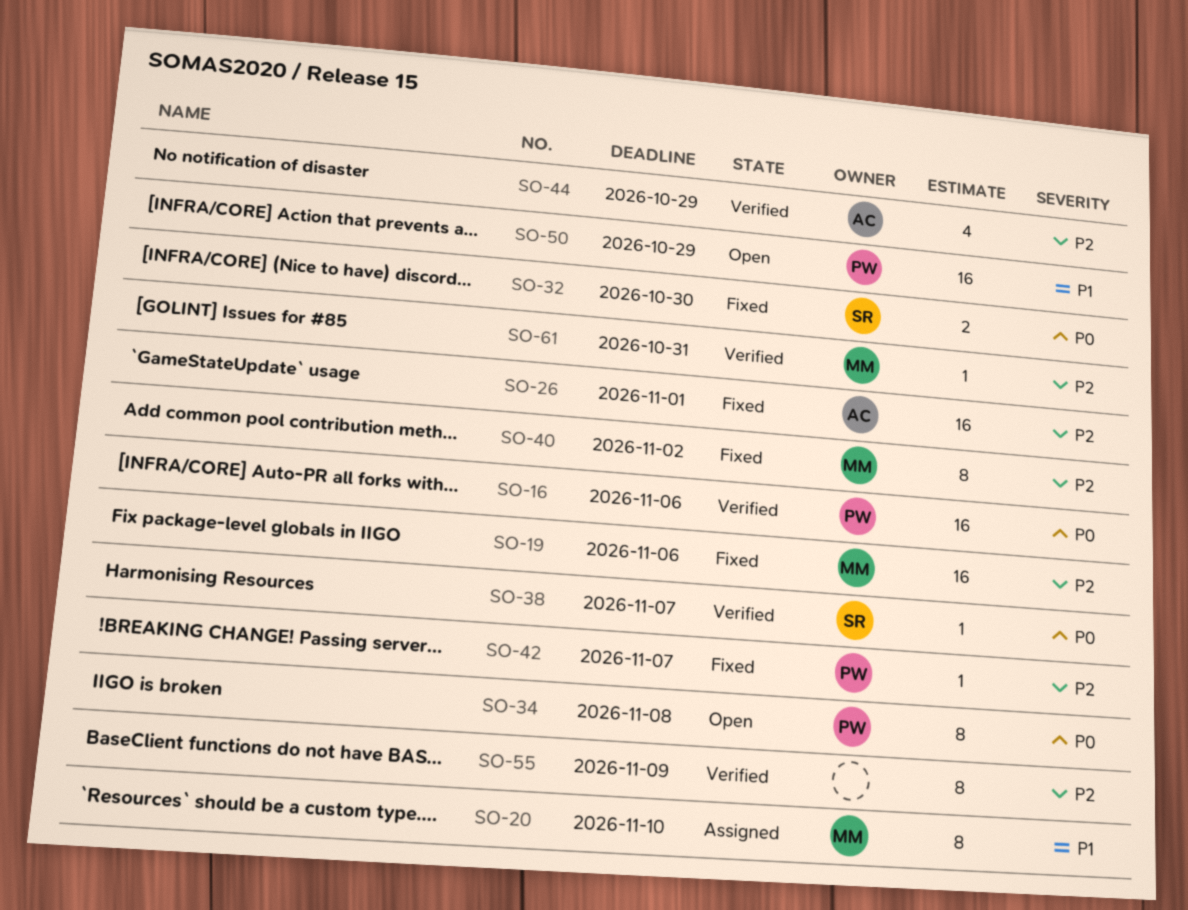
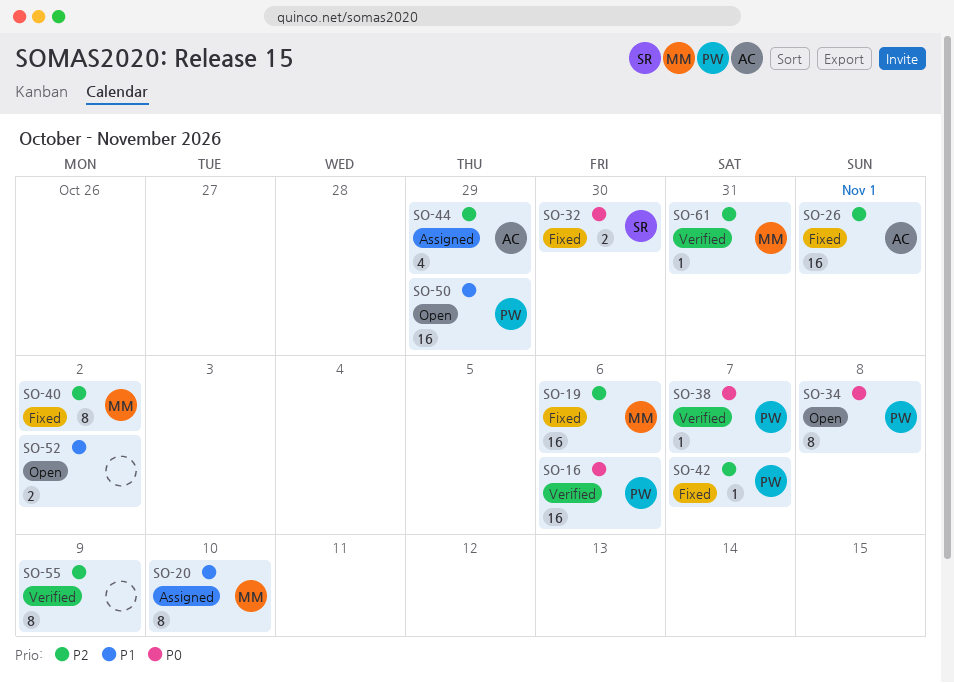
SO-38, owner: SR -> PW
SO-44, status: Verified -> Assigned
SO-52: none -> present

